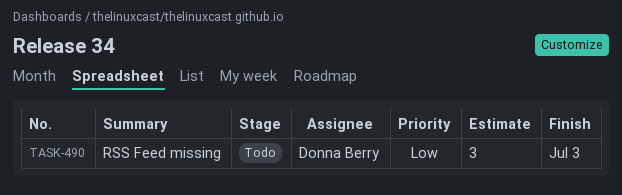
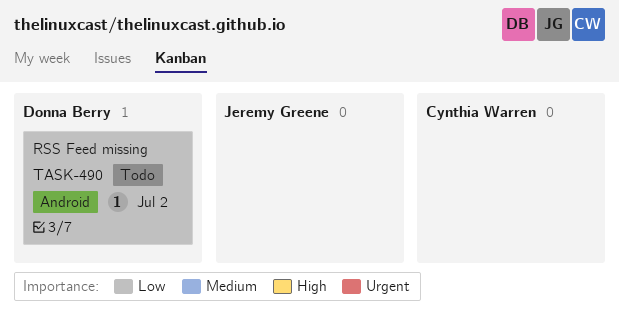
TASK-490, estimate: 3 -> 1
TASK-490, due: Jul 3 -> Jul 2

